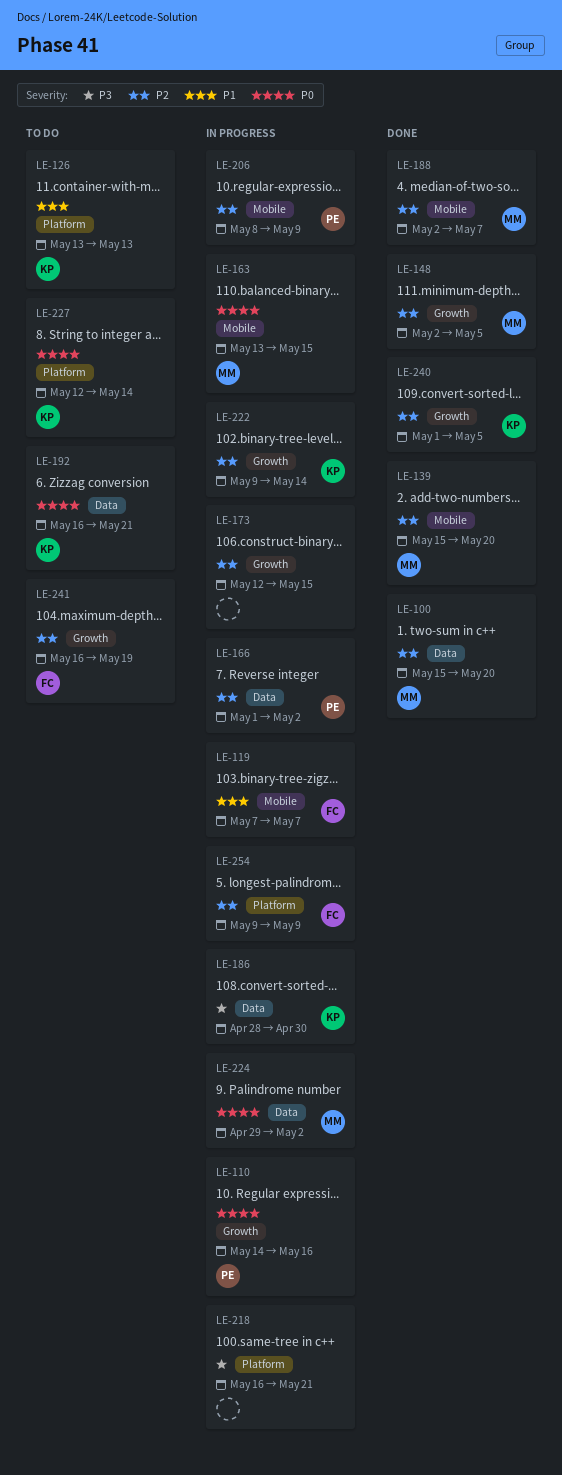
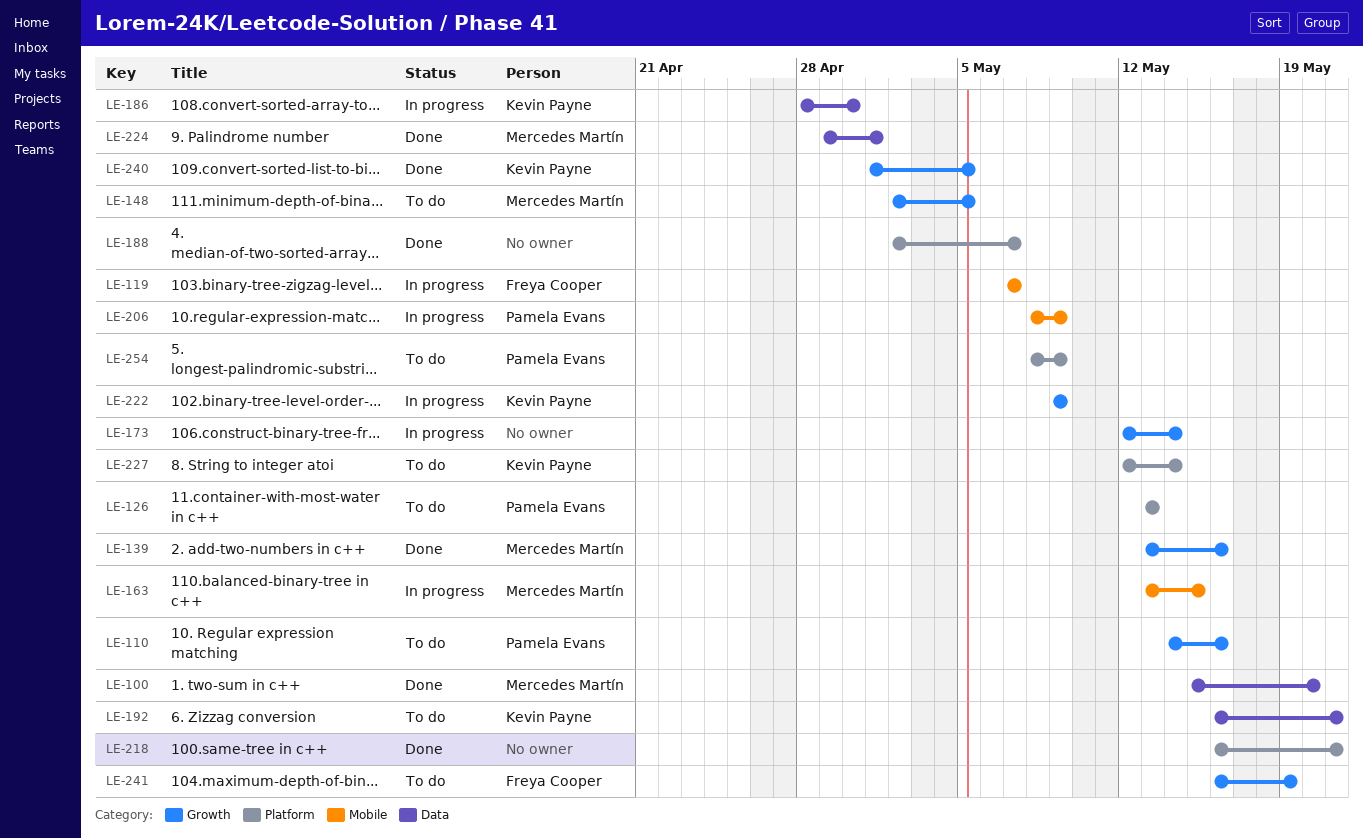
LE-110, status: In progress -> To do
LE-126, owner: Kevin Payne -> Pamela Evans
LE-139, label: Mobile -> Growth
LE-139, start: May 15 -> May 13
LE-139, due: May 20 -> May 16
LE-148, status: Done -> To do
LE-166: present -> none
LE-173, due: May 15 -> May 14
LE-188, owner: Mercedes Martín -> none
LE-188, label: Mobile -> Platform
LE-218, status: In progress -> Done
LE-222, due: May 14 -> May 9
LE-224, status: In progress -> Done
LE-224, due: May 2 -> May 1
LE-254, status: In progress -> To do
LE-254, owner: Freya Cooper -> Pamela Evans
LE-254, start: May 9 -> May 8

